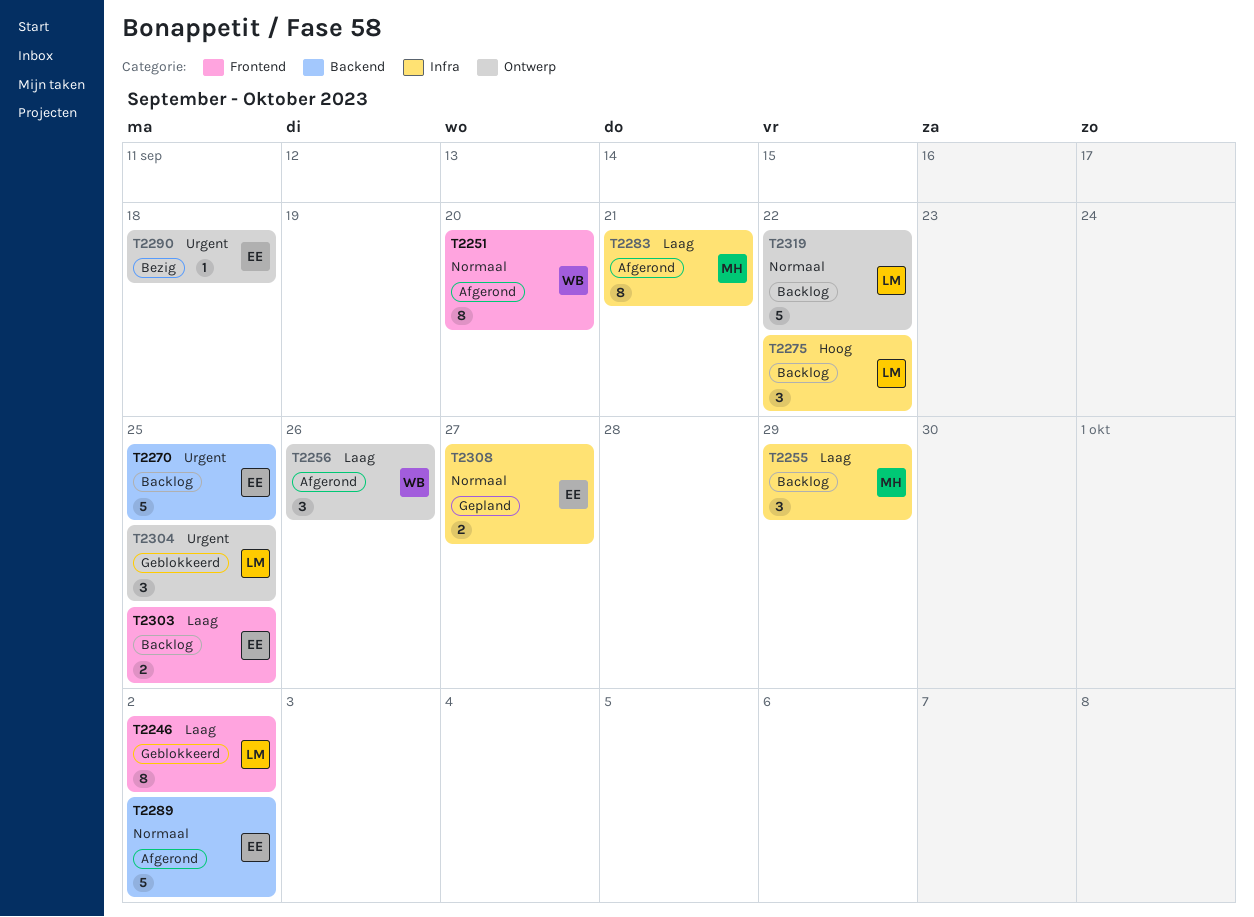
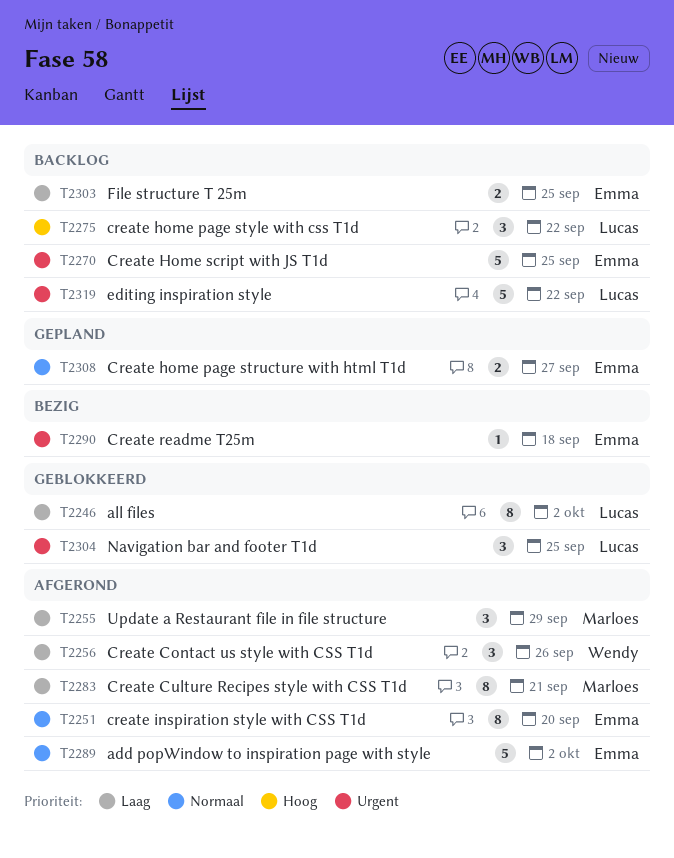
T2251, owner: Wendy -> Emma
T2255, status: Backlog -> Afgerond
T2319, priority: Normaal -> Urgent

